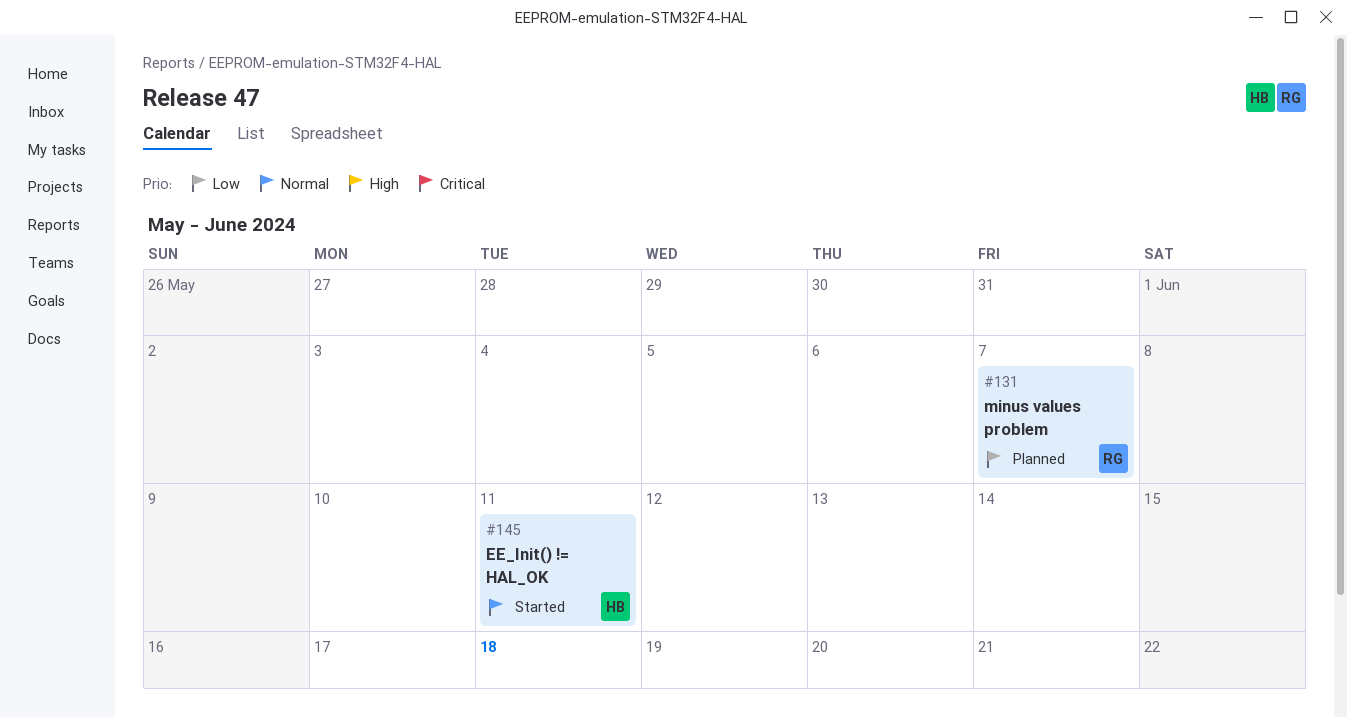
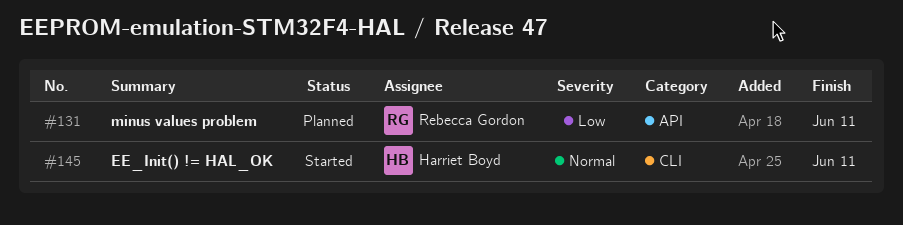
#131, due: Jun 7 -> Jun 11

